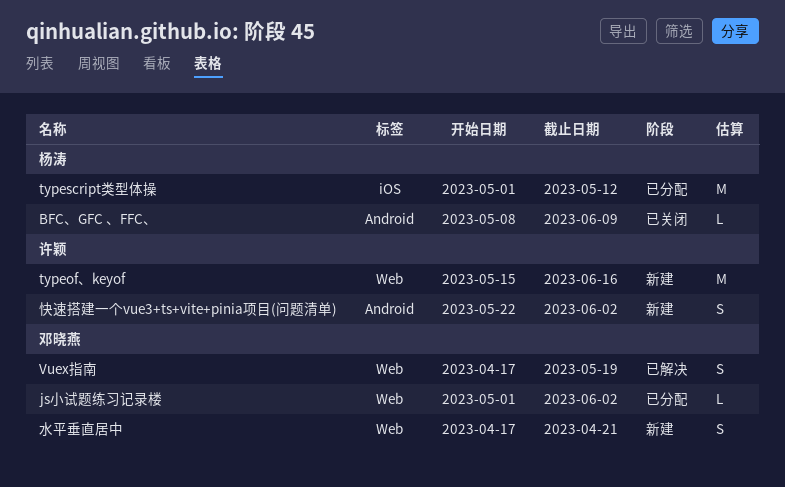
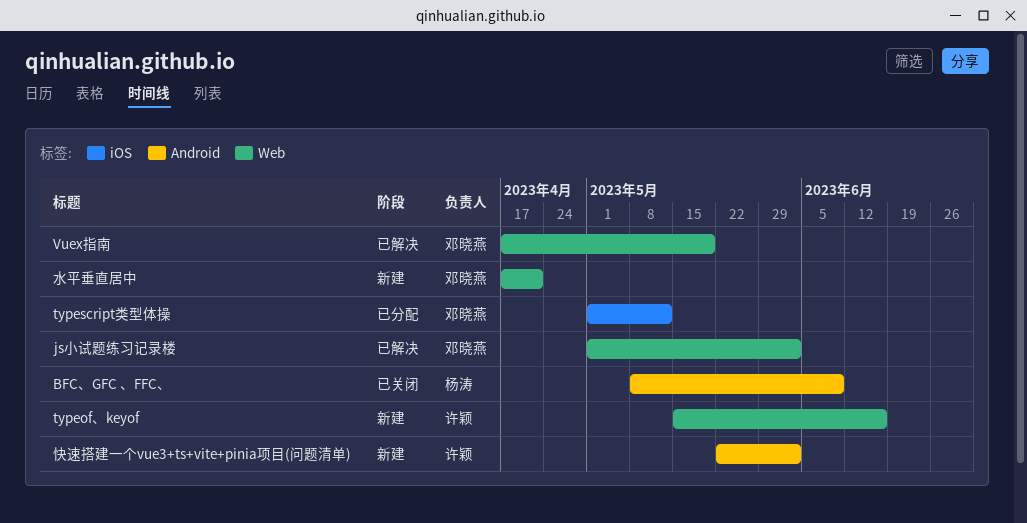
js小试题练习记录楼, status: 已分配 -> 已解决
typescript类型体操, owner: 杨涛 -> 邓晓燕

